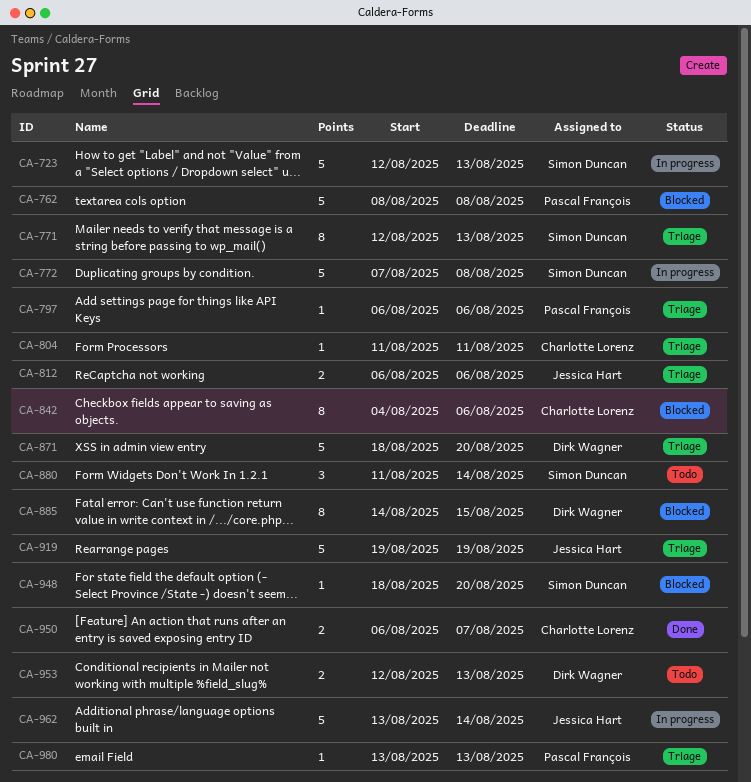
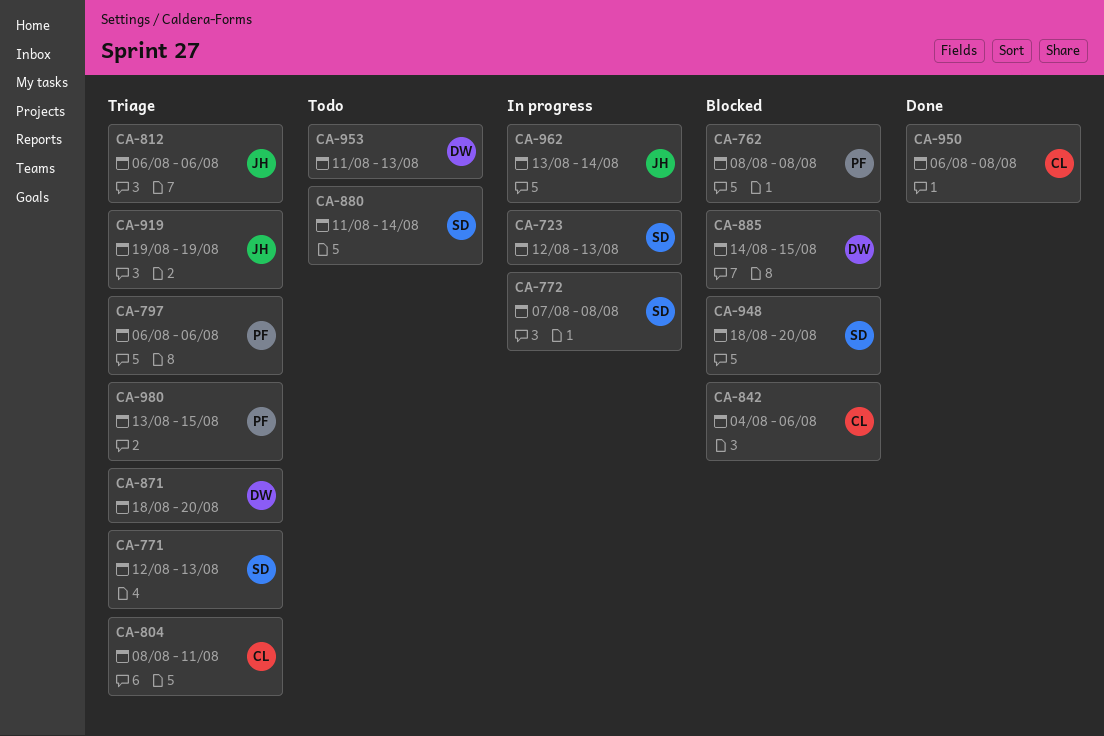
CA-804, start: Aug 11 -> Aug 8
CA-950, due: Aug 7 -> Aug 8
CA-953, start: Aug 12 -> Aug 11
CA-980, due: Aug 13 -> Aug 15

